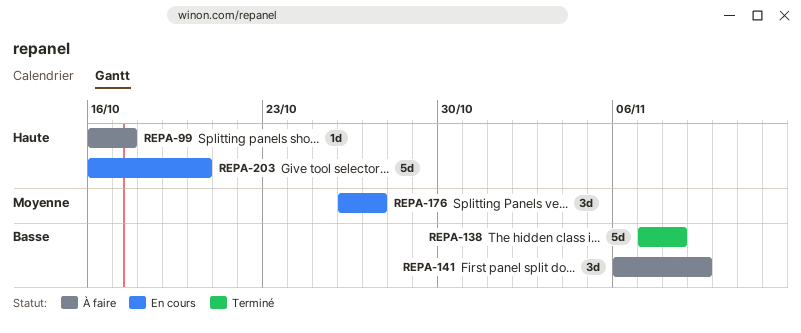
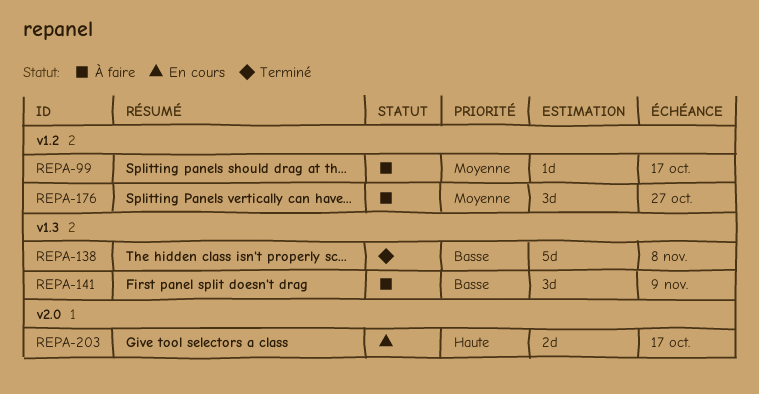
REPA-99, priority: Haute -> Moyenne
REPA-176, status: En cours -> À faire
REPA-203, estimate: 5d -> 2d
REPA-203, due: Oct 20 -> Oct 17

